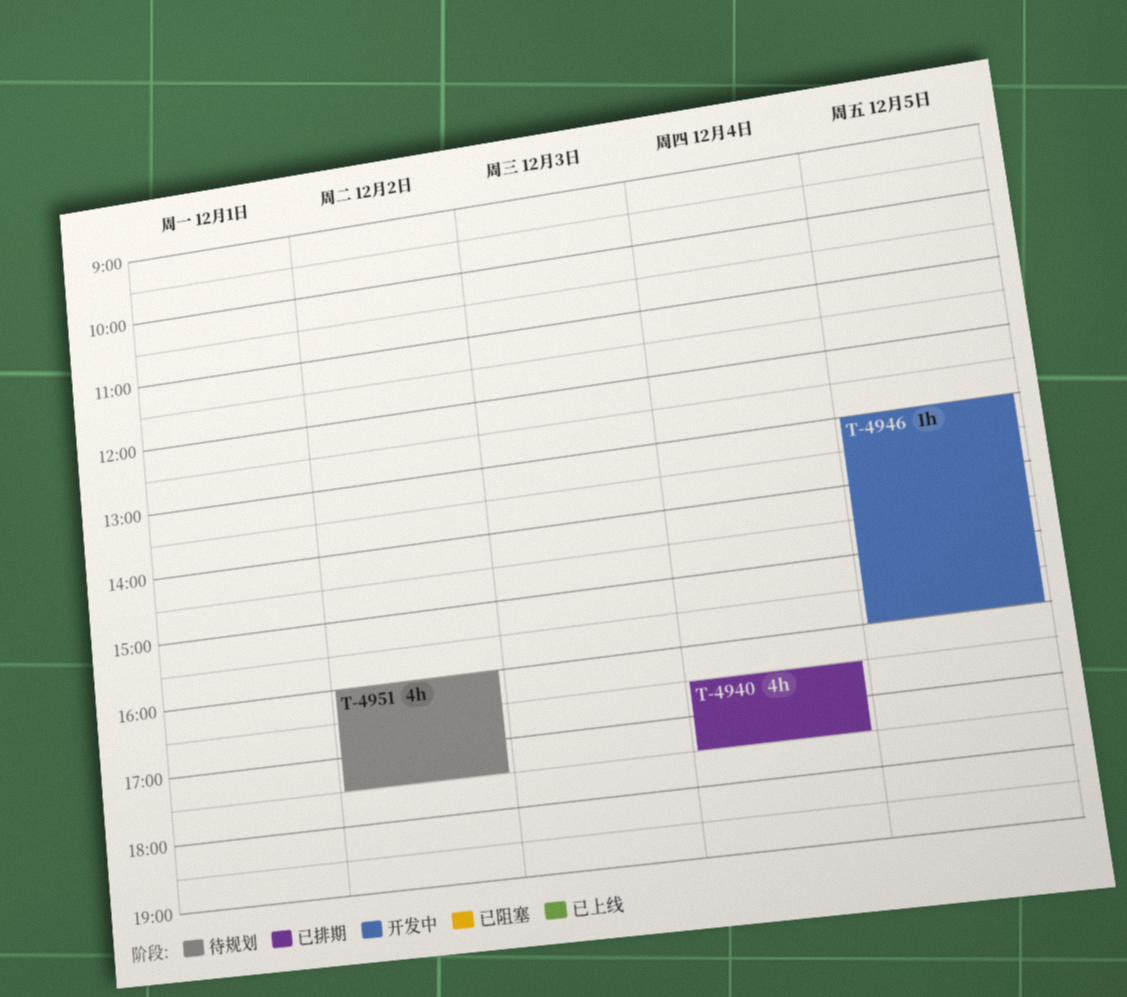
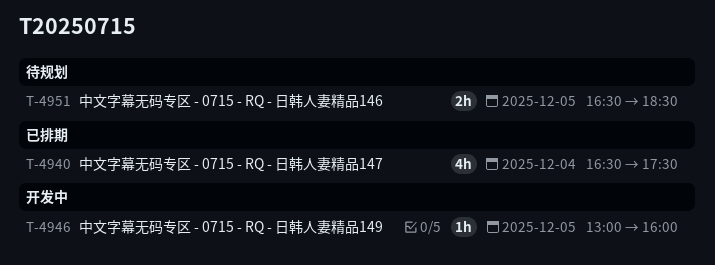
T-4951, estimate: 4h -> 2h
T-4951, day: Dec 2 -> Dec 5
T-4951, begins: 16:00 -> 16:30
T-4951, ends: 17:30 -> 18:30

